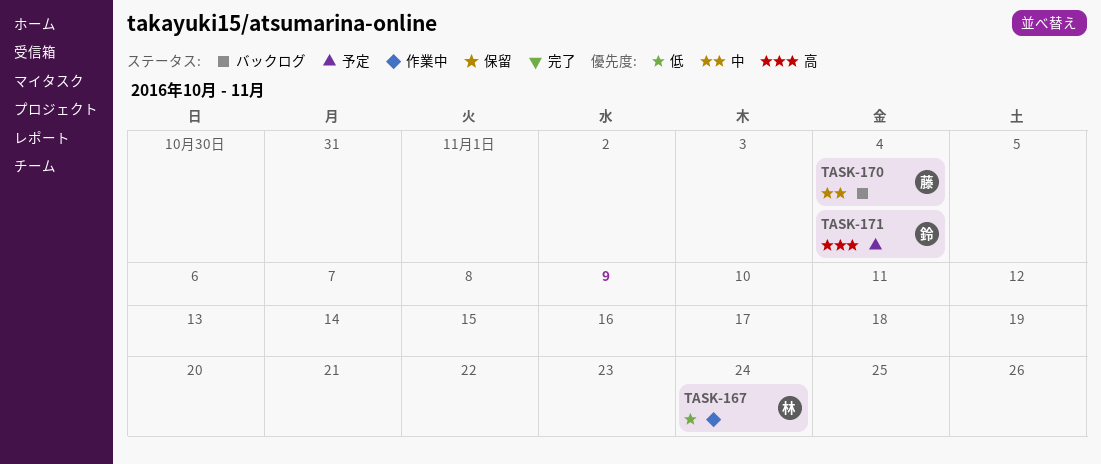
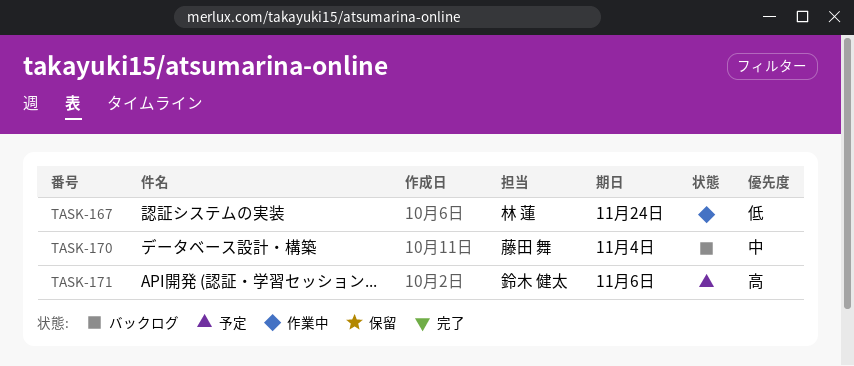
TASK-171, due: Nov 4 -> Nov 6

